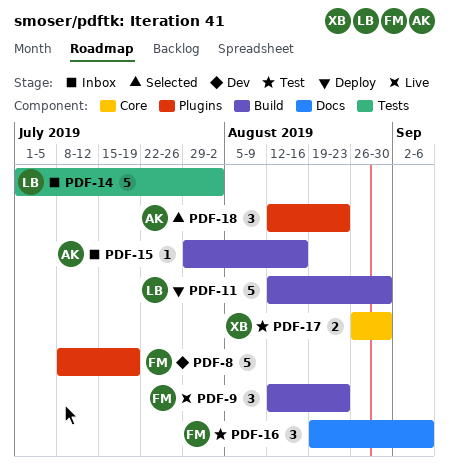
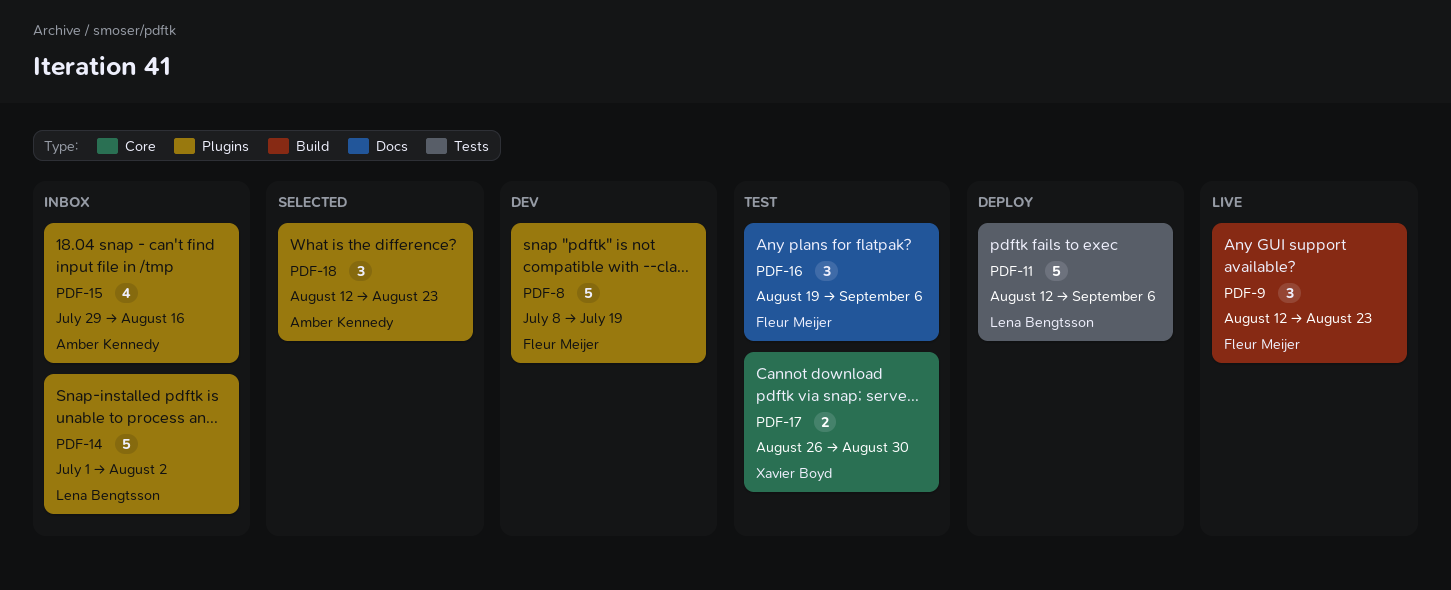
PDF-11, label: Build -> Tests
PDF-11, due: Aug 30 -> Sep 6
PDF-14, label: Tests -> Plugins
PDF-15, label: Build -> Plugins
PDF-15, estimate: 1 -> 4

